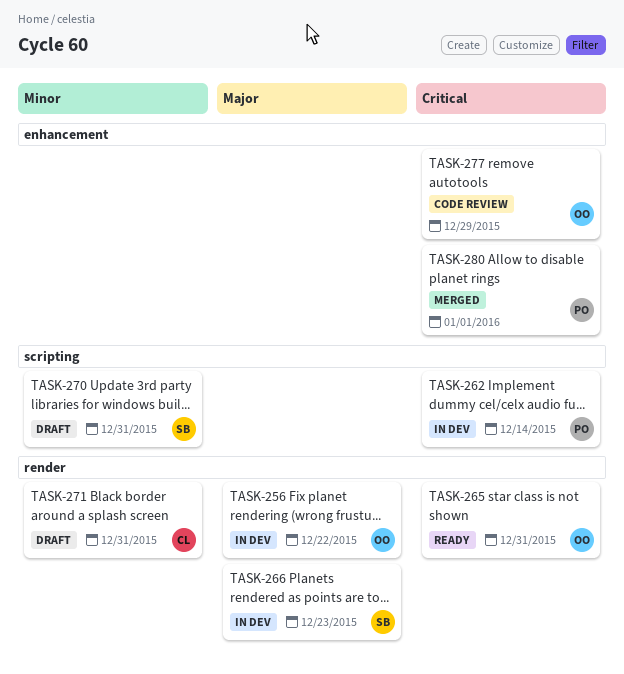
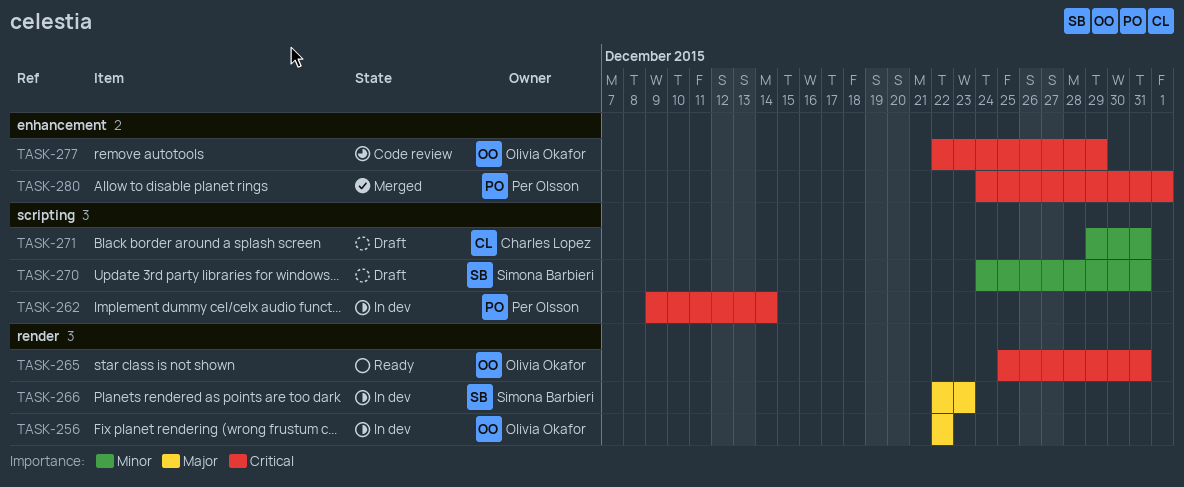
TASK-271, label: render -> scripting

